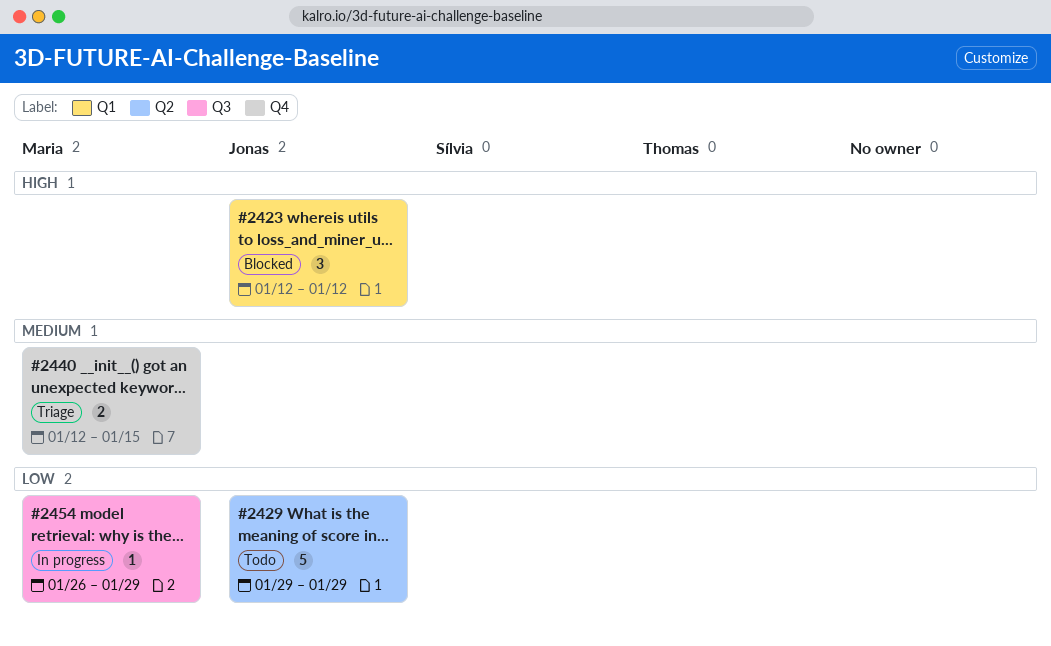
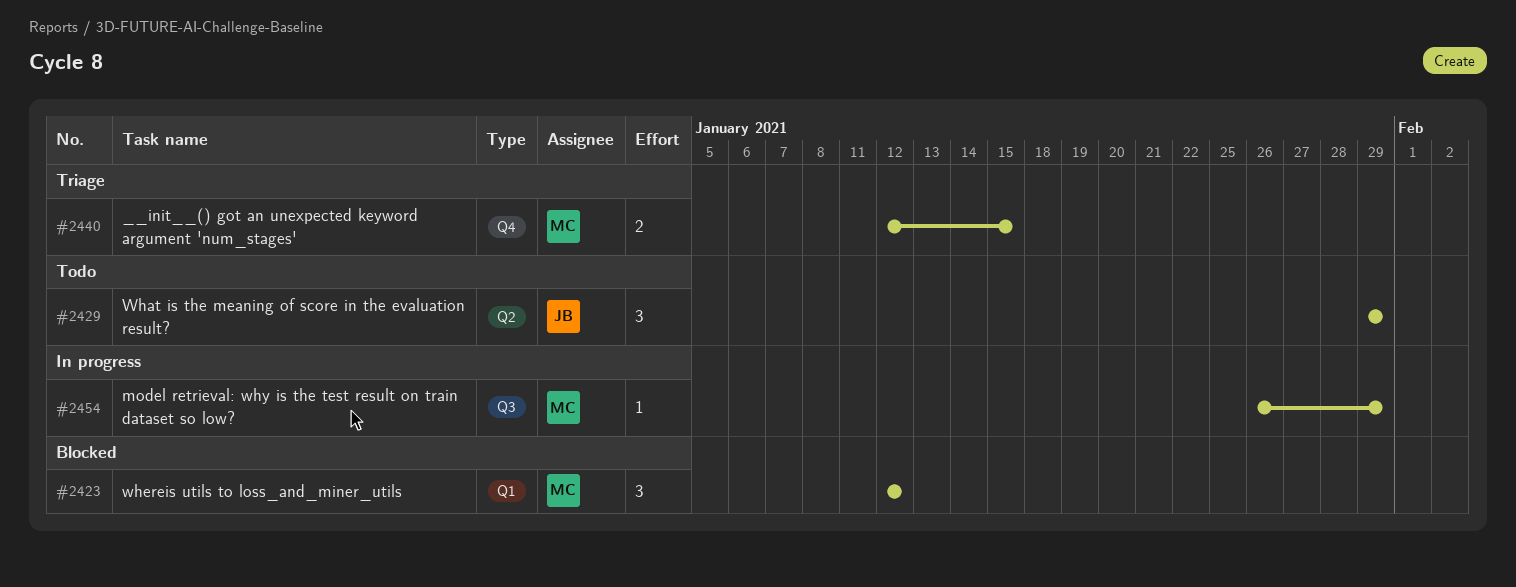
#2423, owner: Jonas -> Maria
#2429, estimate: 5 -> 3

